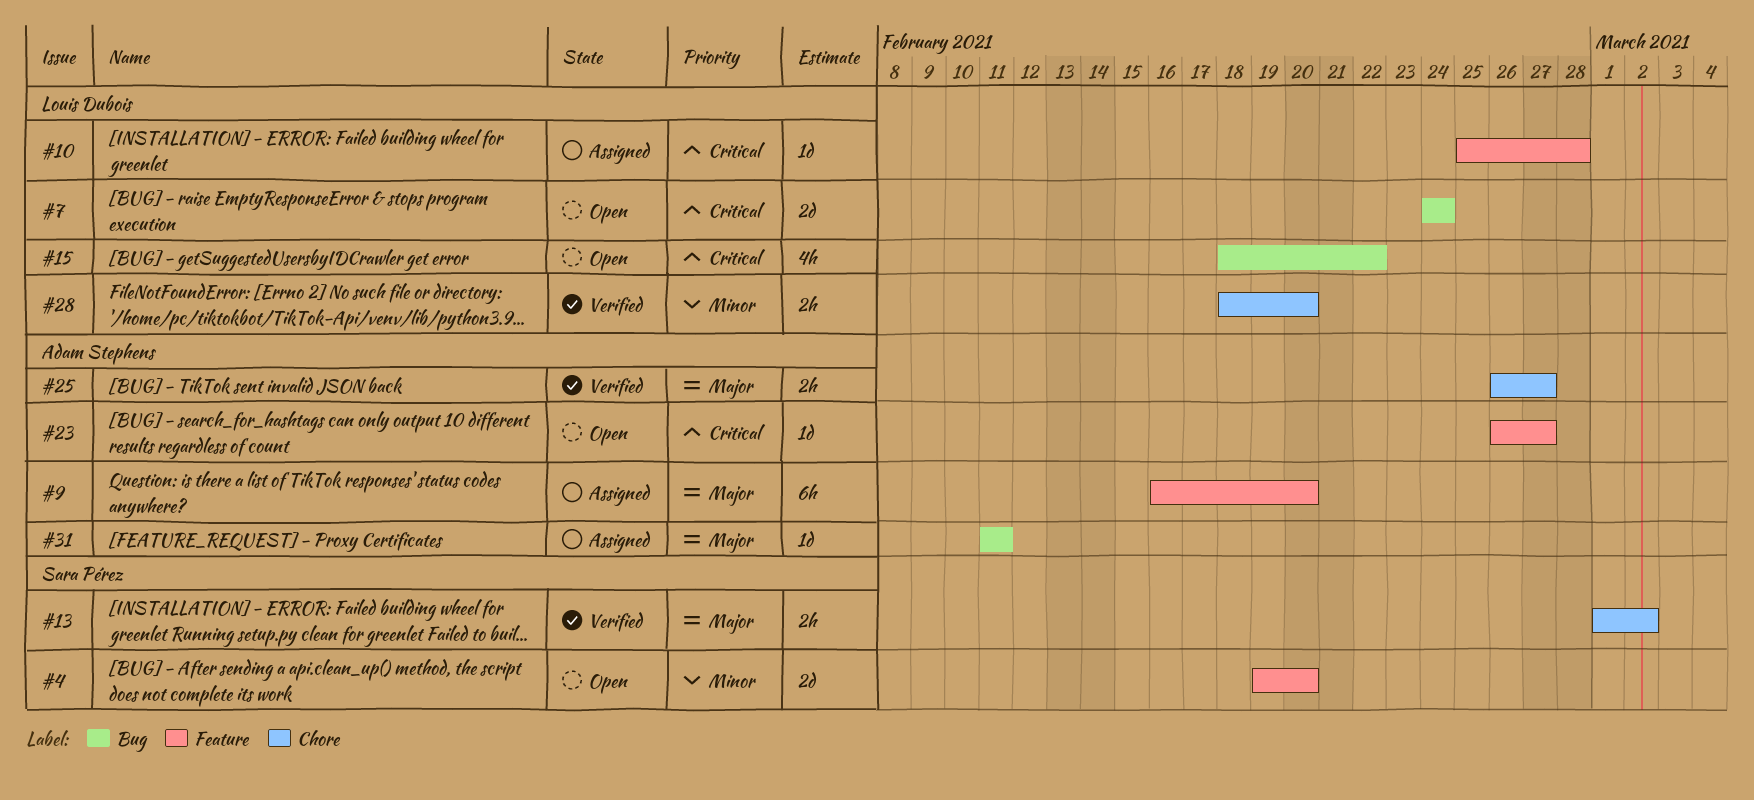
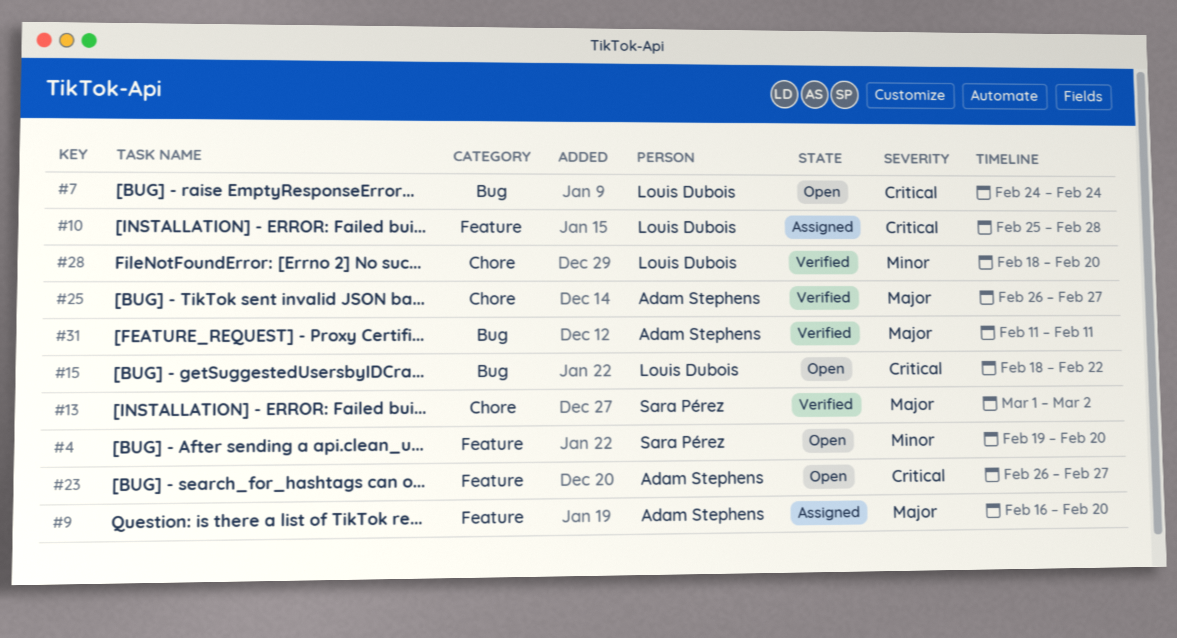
#31, status: Assigned -> Verified

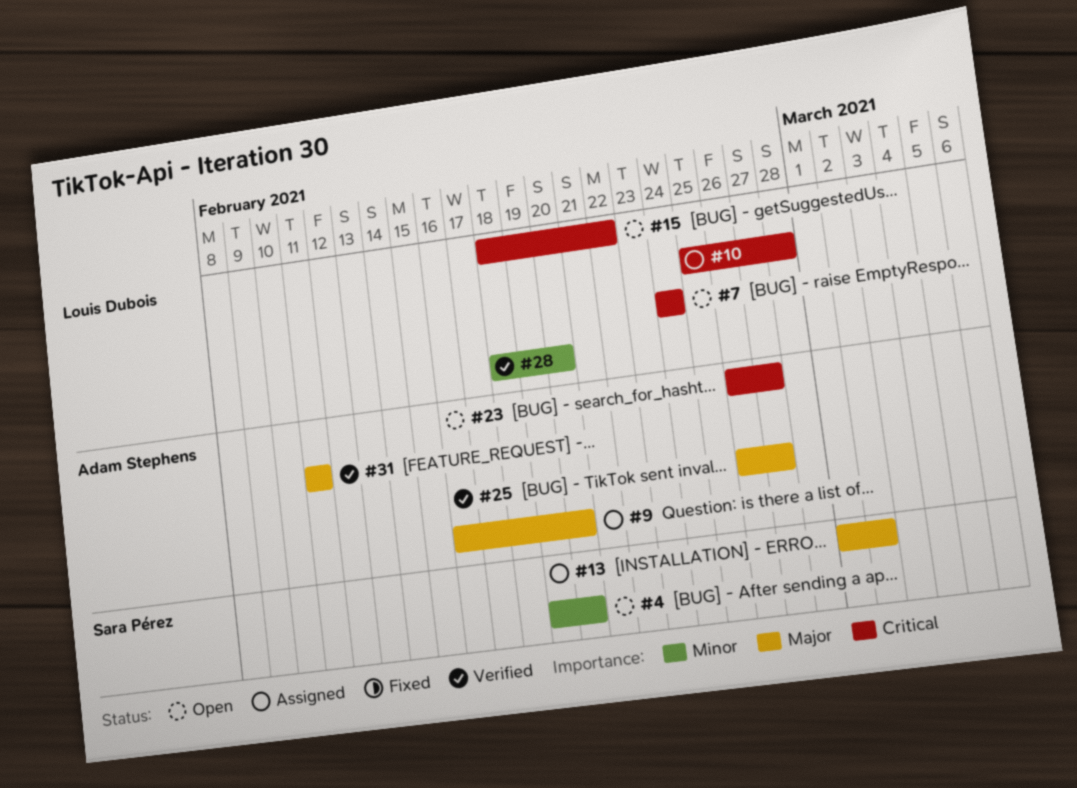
#13, status: Verified -> Assigned

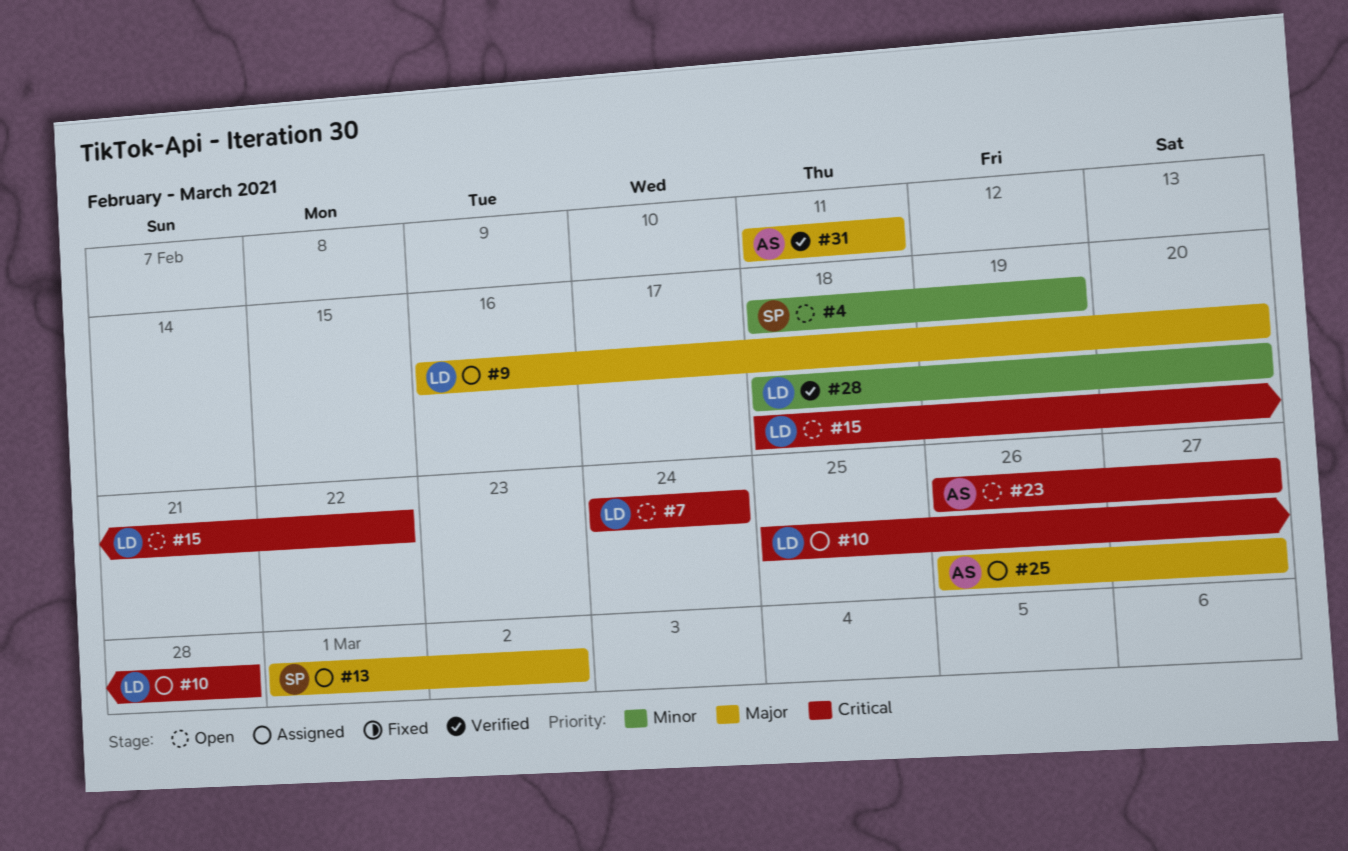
#4, start: Feb 19 -> Feb 18
#4, due: Feb 20 -> Feb 19
#9, owner: Adam Stephens -> Louis Dubois
#25, status: Verified -> Assigned

